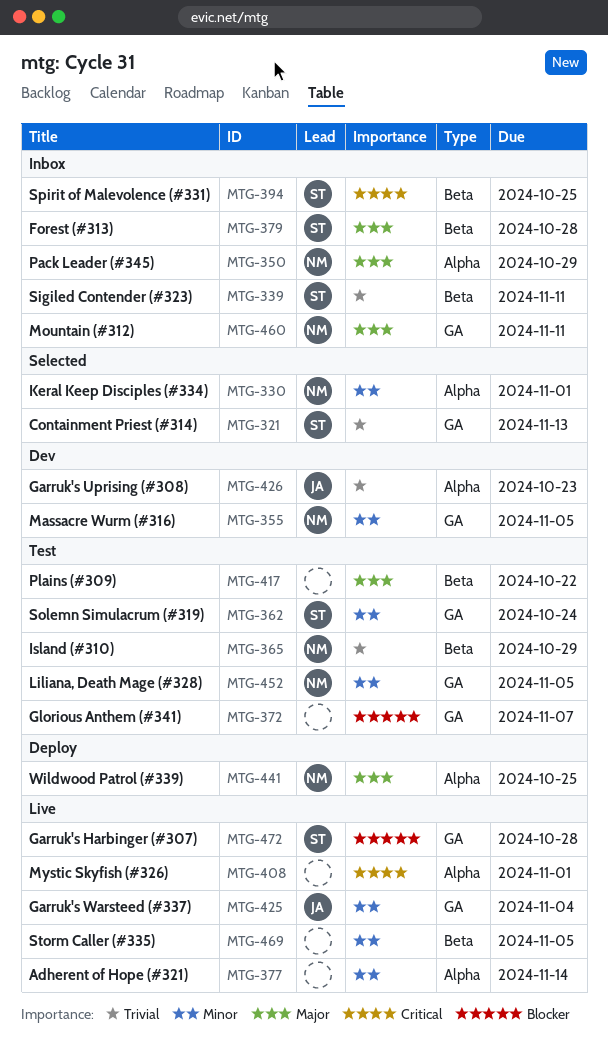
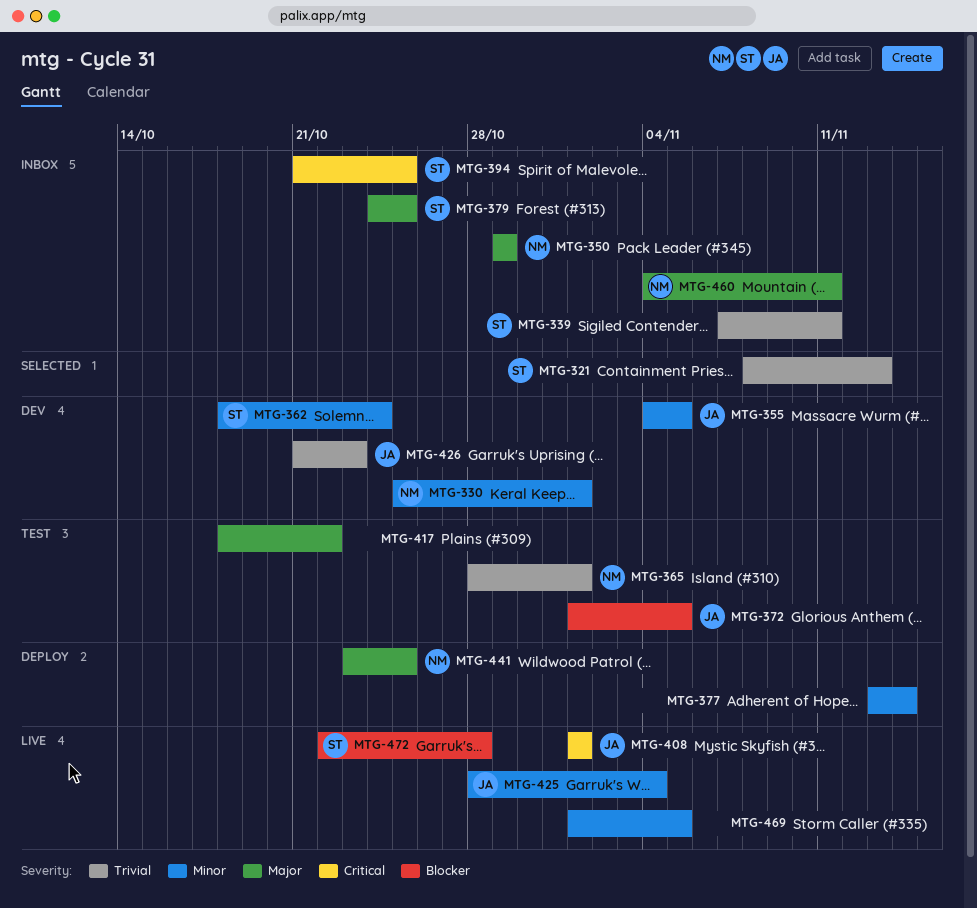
MTG-330, status: Selected -> Dev
MTG-355, owner: NM -> JA
MTG-362, status: Test -> Dev
MTG-365, due: Oct 29 -> Nov 1
MTG-372, owner: none -> JA
MTG-372, due: Nov 7 -> Nov 5
MTG-377, status: Live -> Deploy
MTG-379, due: Oct 28 -> Oct 25
MTG-408, owner: none -> JA
MTG-452: present -> none

